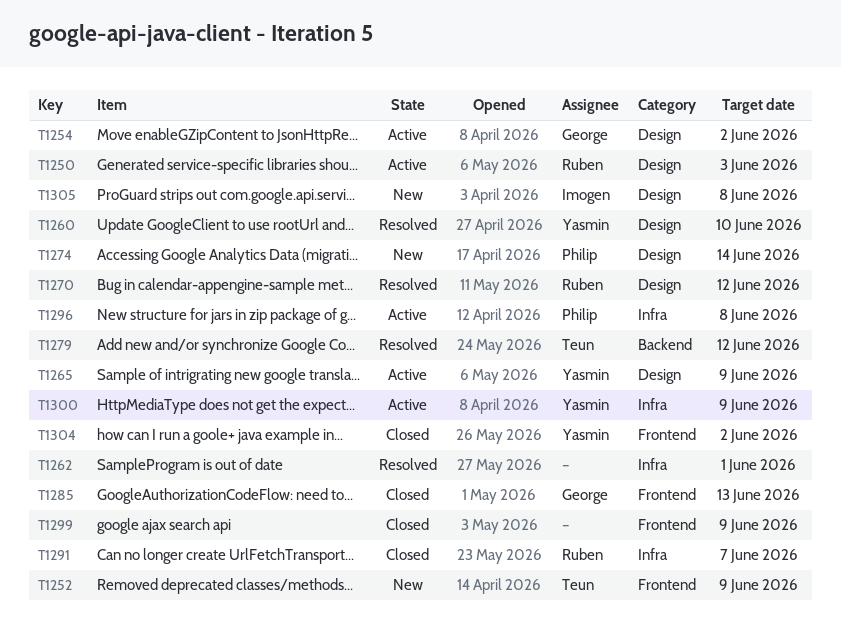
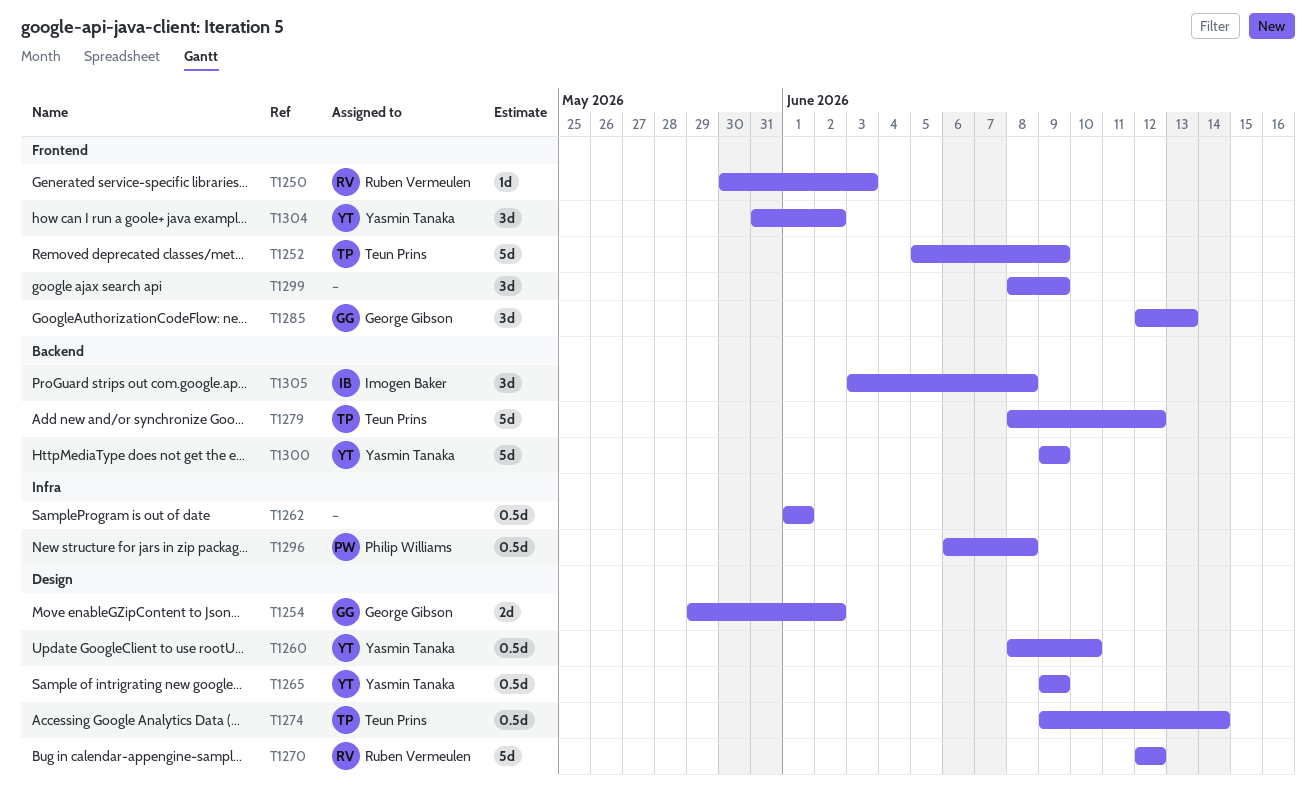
T1250, label: Design -> Frontend
T1274, owner: Philip Williams -> Teun Prins
T1291: present -> none
T1300, label: Infra -> Backend
T1305, label: Design -> Backend

